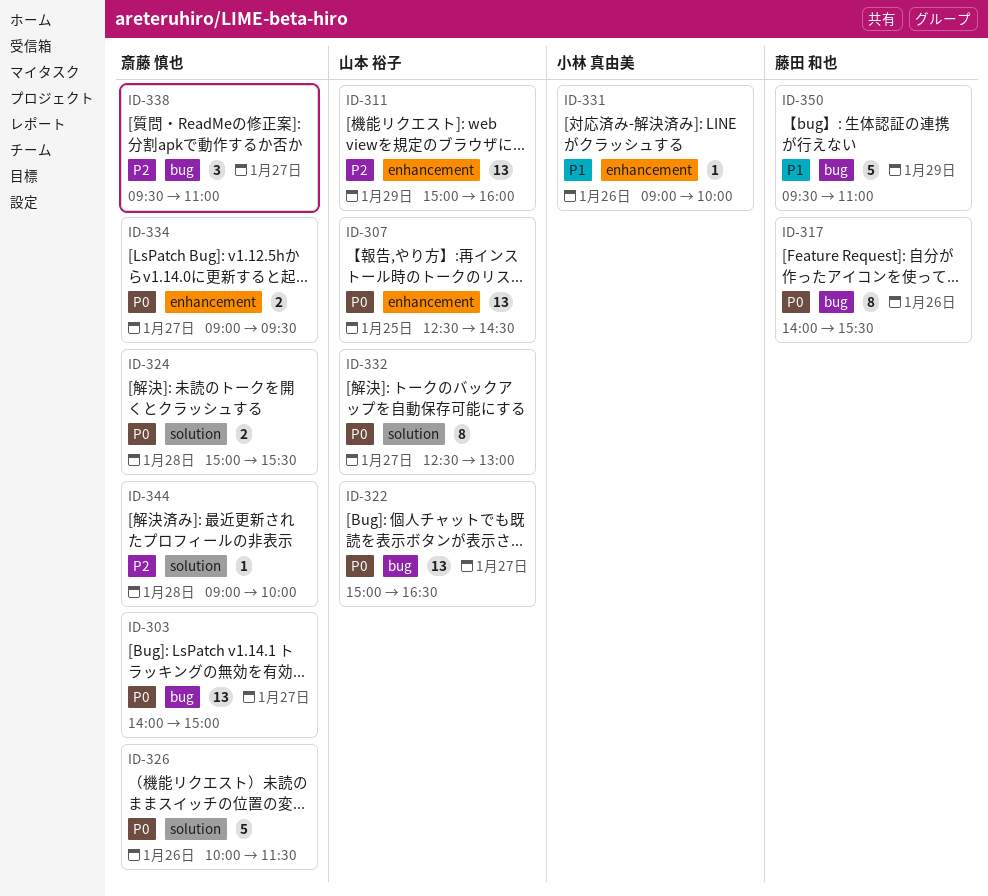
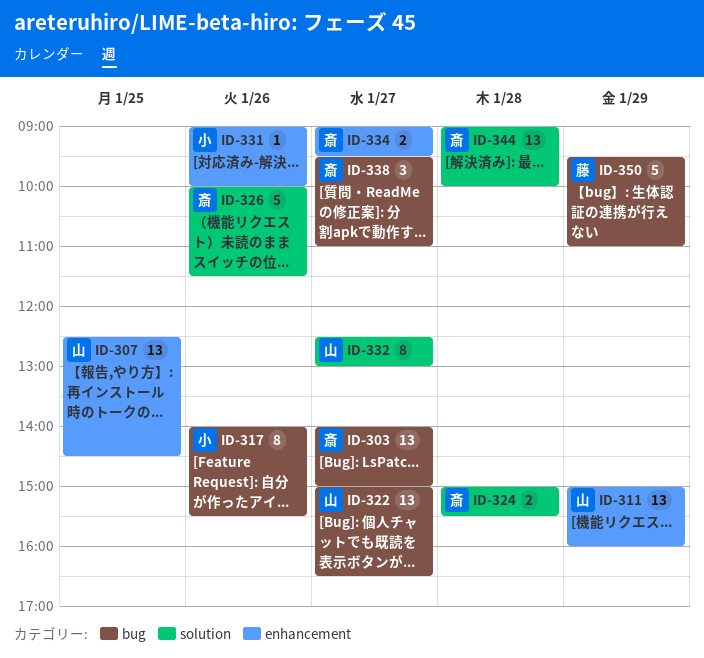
ID-317, owner: 藤田 和也 -> 小林 真由美
ID-344, estimate: 1 -> 13

